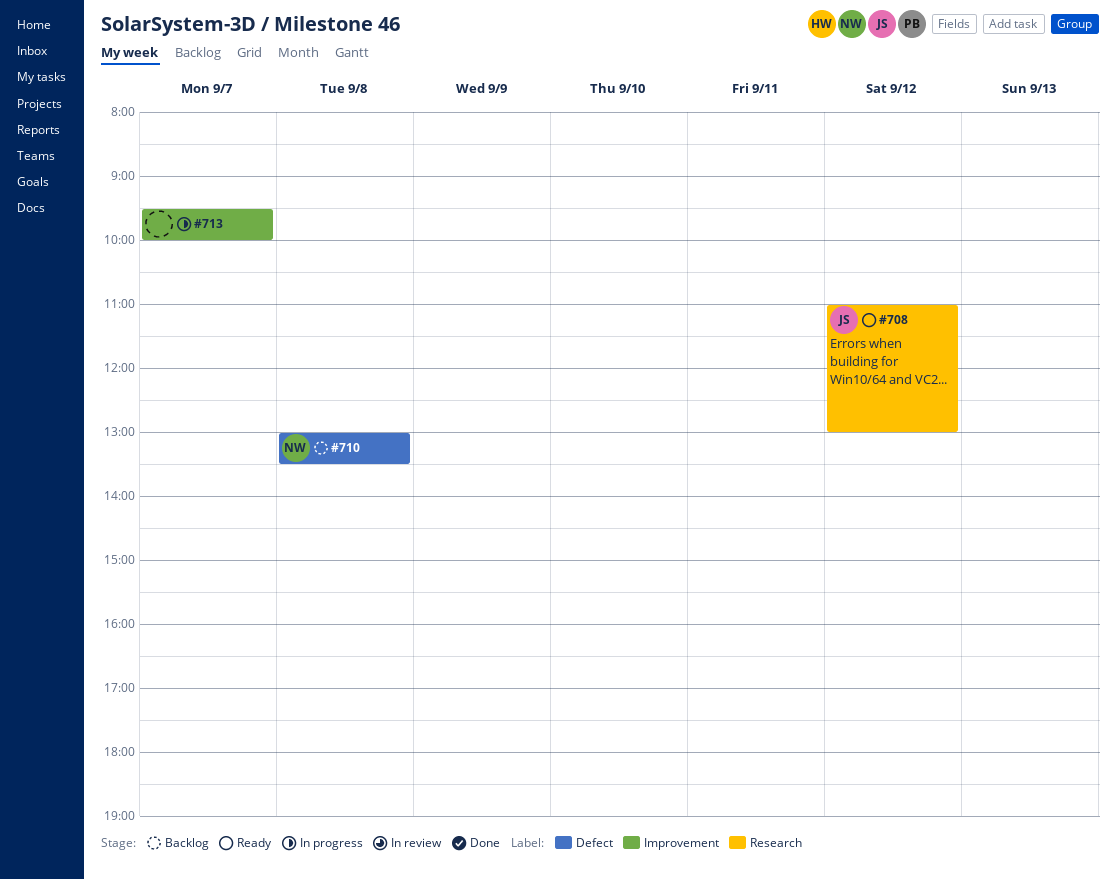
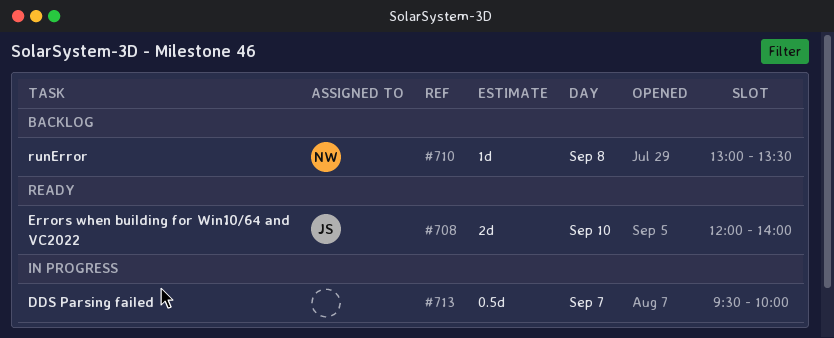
#708, day: Sep 12 -> Sep 10
#708, begins: 11:00 -> 12:00
#708, ends: 13:00 -> 14:00

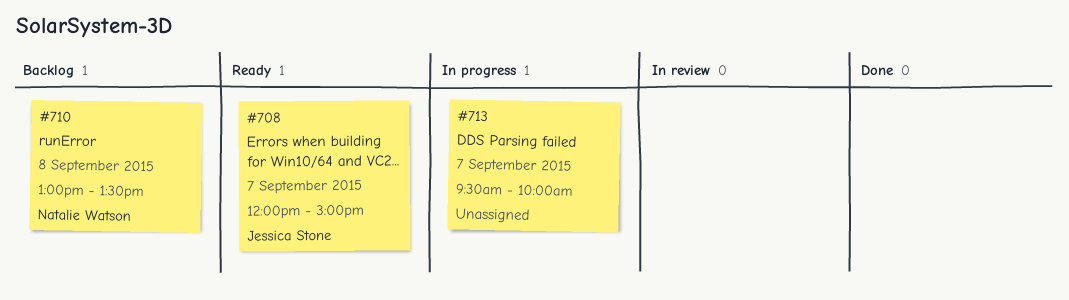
#708, day: Sep 10 -> Sep 7
#708, ends: 14:00 -> 15:00

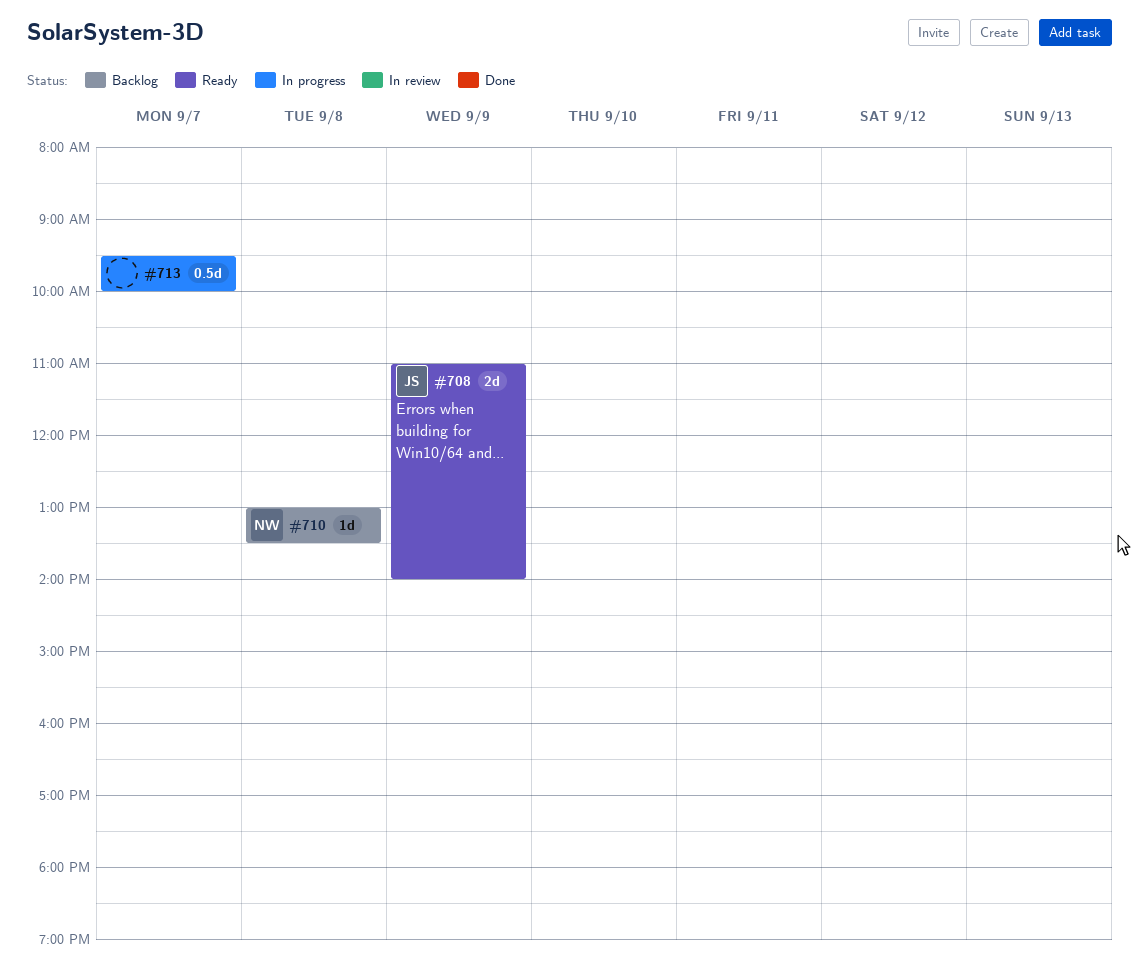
#708, day: Sep 7 -> Sep 9
#708, begins: 12:00 -> 11:00
#708, ends: 15:00 -> 14:00

